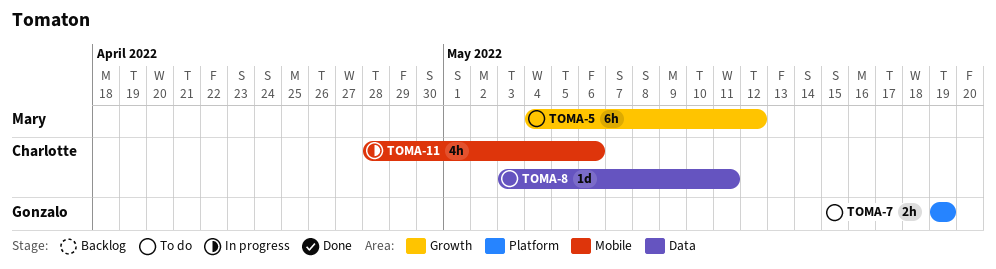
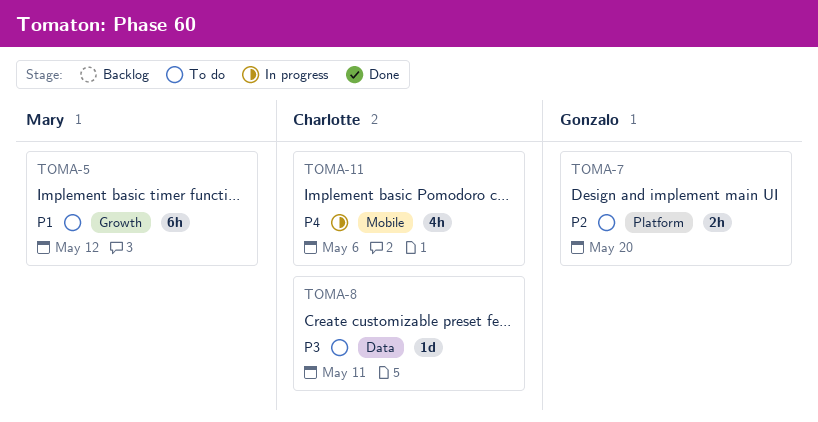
TOMA-7, due: May 19 -> May 20

